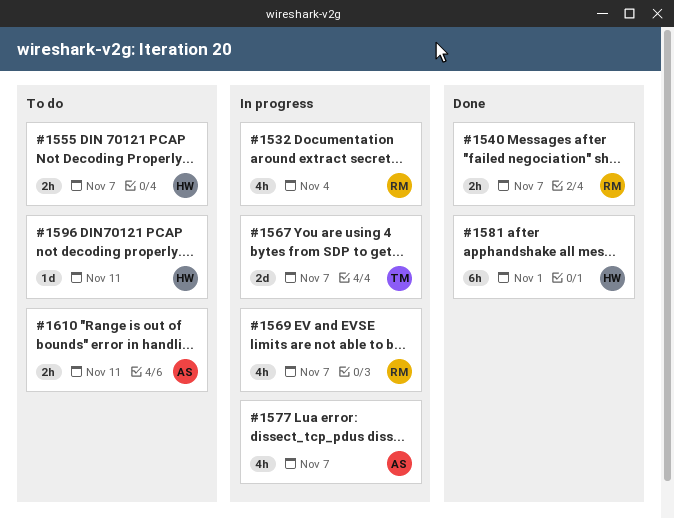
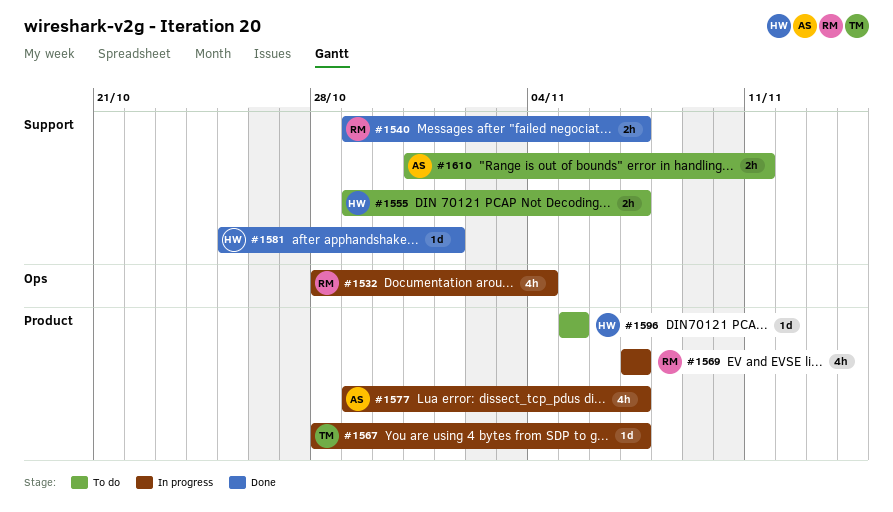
#1567, estimate: 2d -> 1d
#1581, estimate: 6h -> 1d
#1596, due: Nov 11 -> Nov 5

